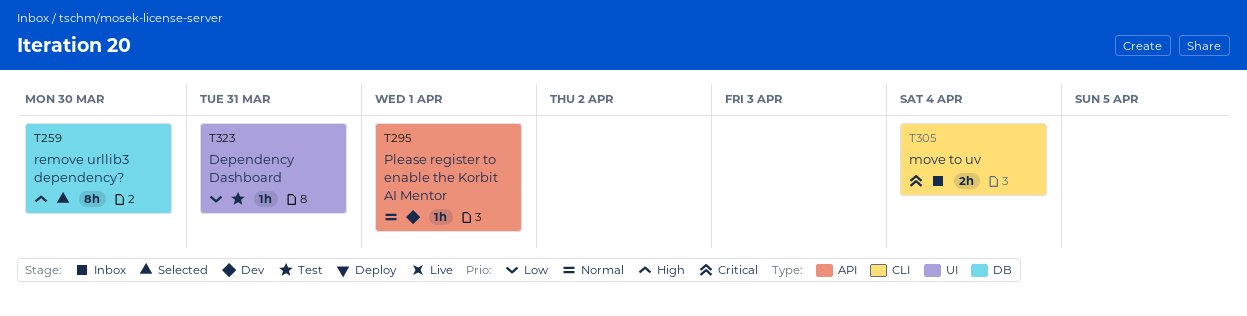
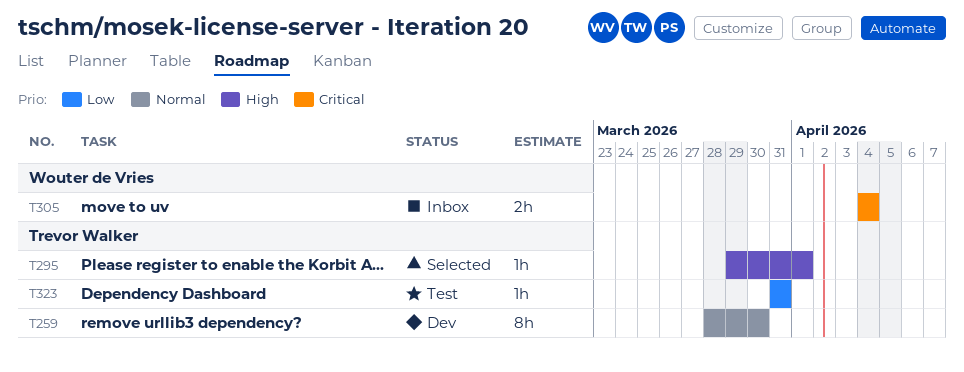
T259, status: Selected -> Dev
T259, priority: High -> Normal
T295, status: Dev -> Selected
T295, priority: Normal -> High

